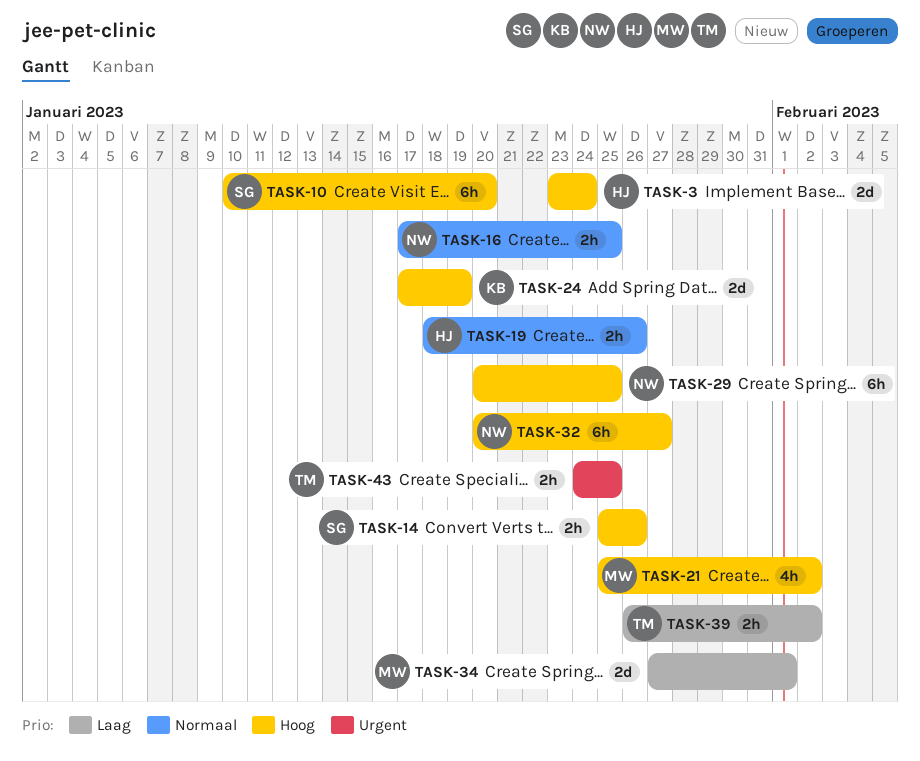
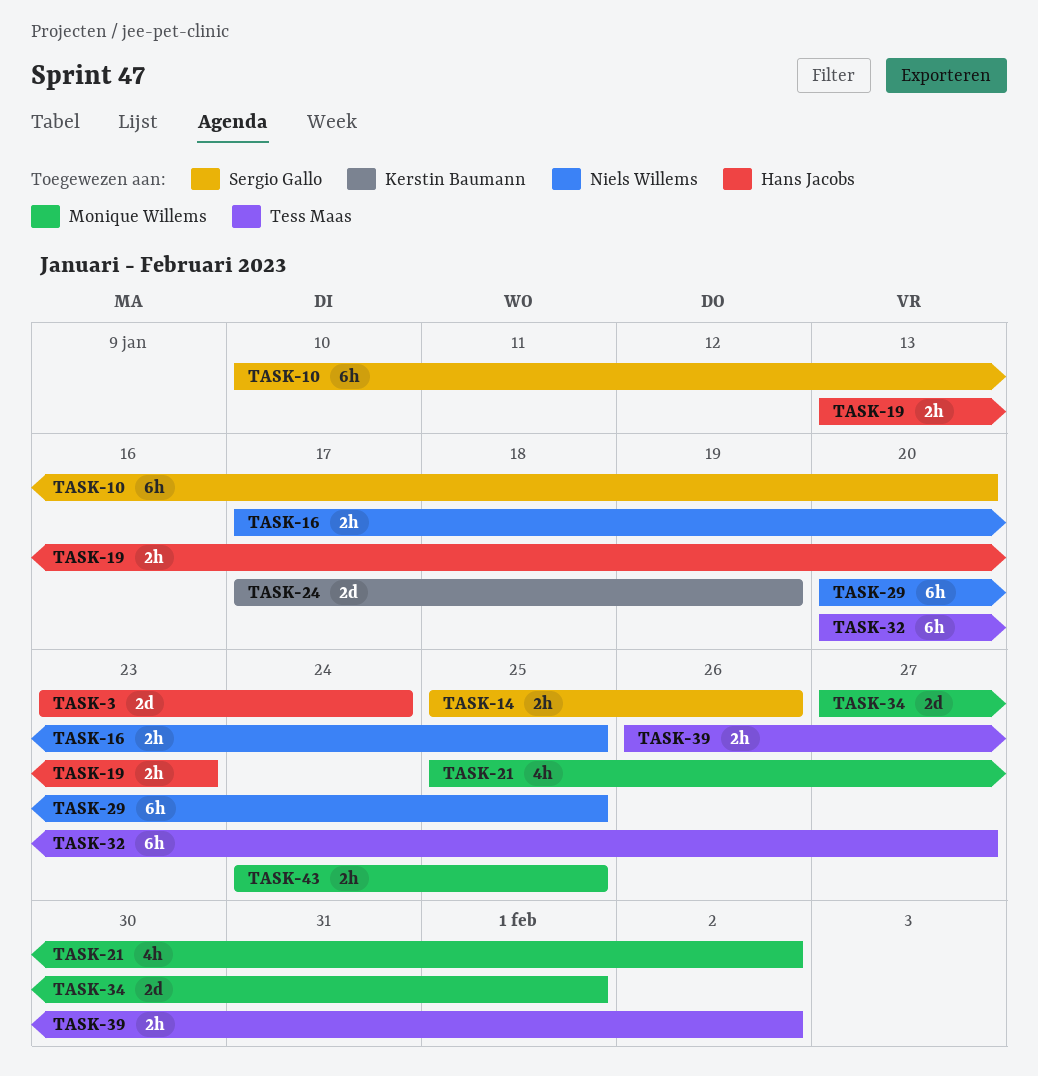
TASK-19, start: Jan 18 -> Jan 13
TASK-19, due: Jan 26 -> Jan 23
TASK-32, owner: Niels Willems -> Tess Maas
TASK-43, owner: Tess Maas -> Monique Willems

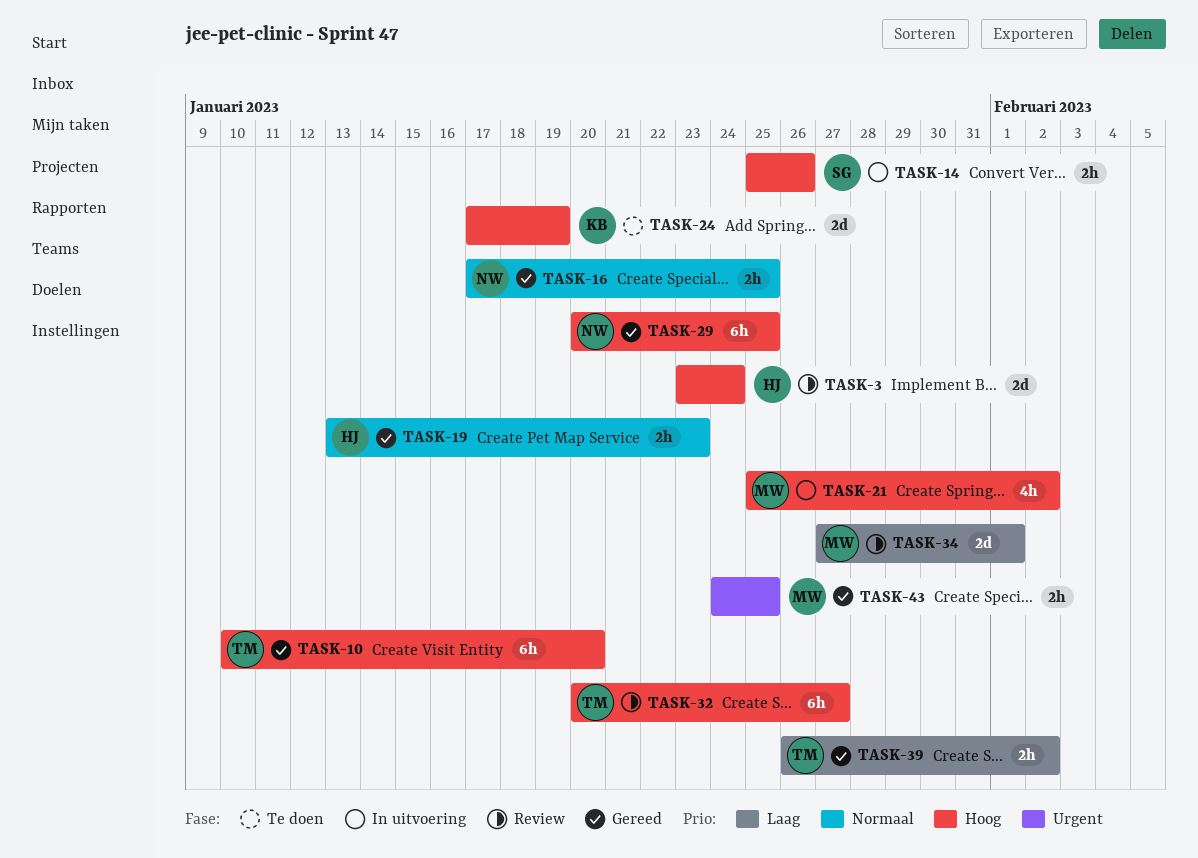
TASK-10, owner: Sergio Gallo -> Tess Maas

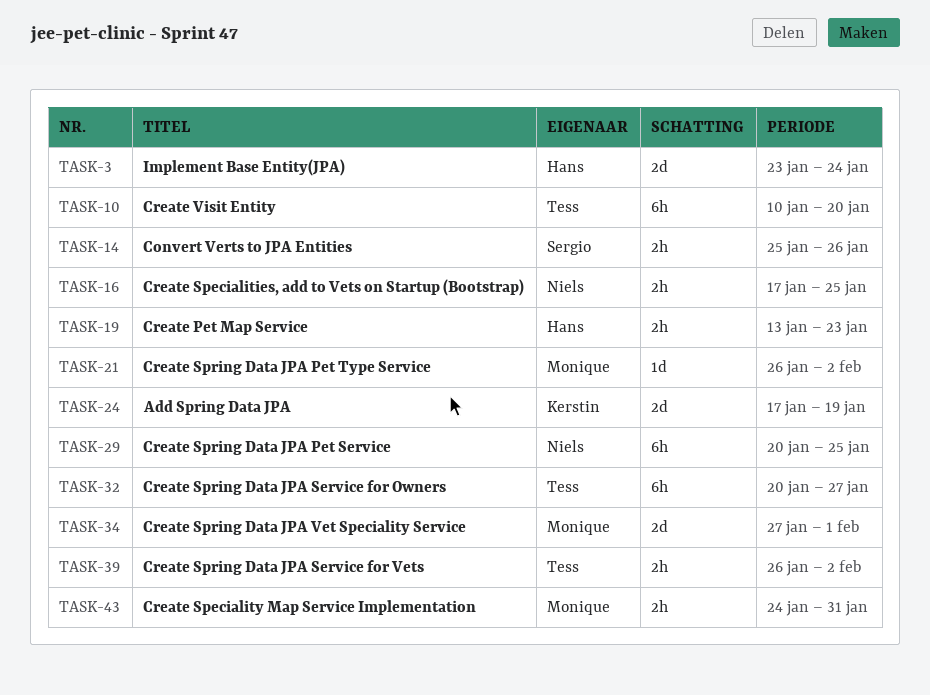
TASK-21, estimate: 4h -> 1d
TASK-21, start: Jan 25 -> Jan 26
TASK-43, due: Jan 25 -> Jan 31

